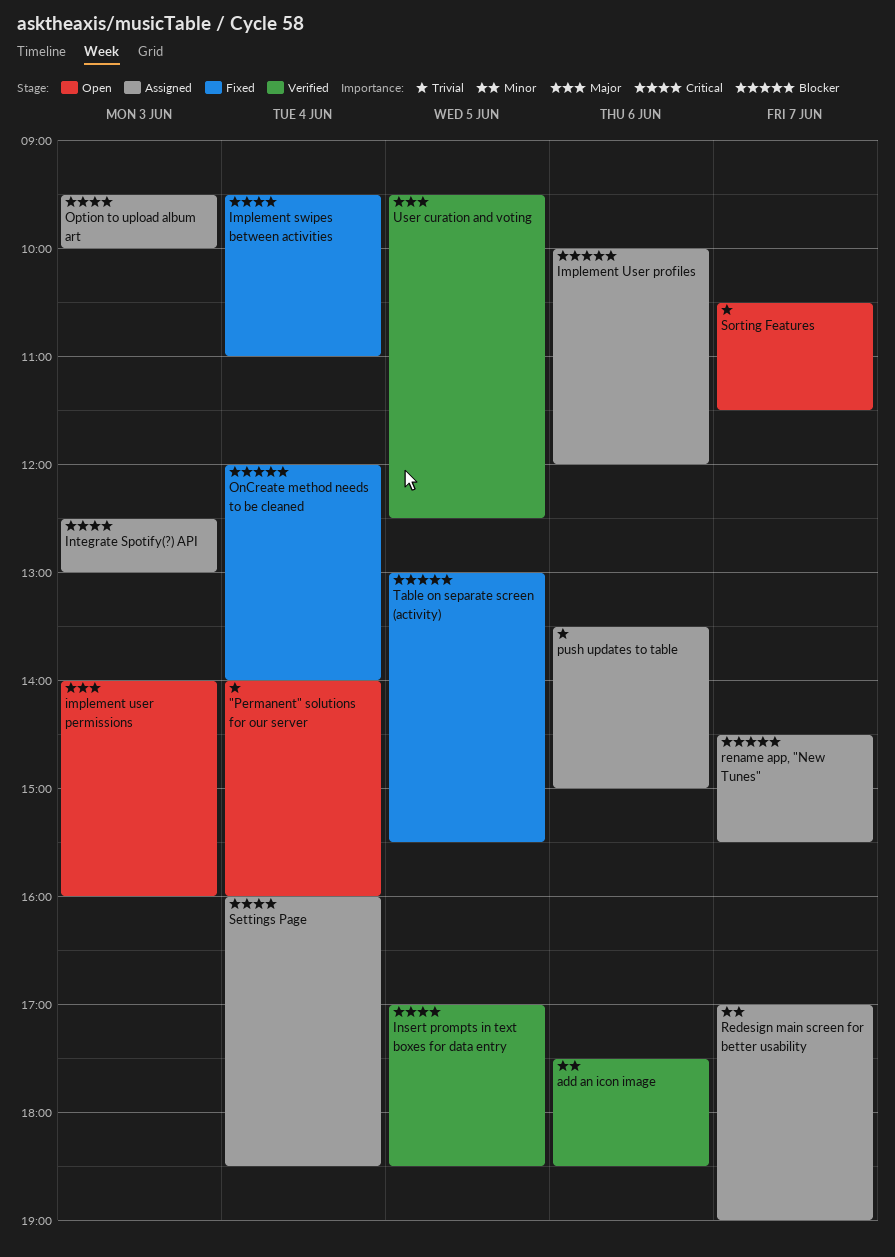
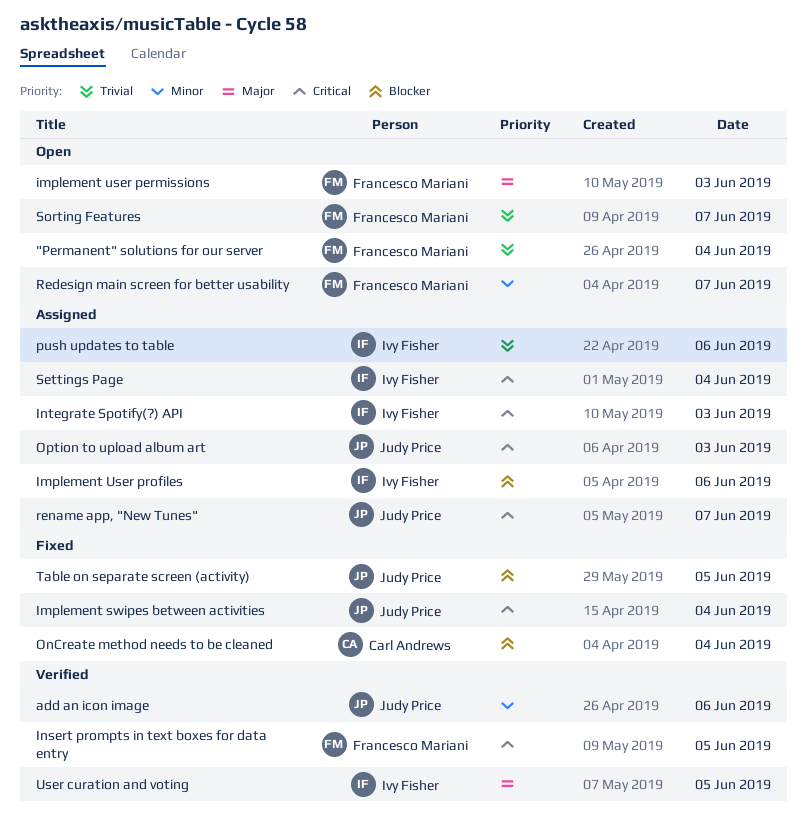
Redesign main screen for better usability, status: Assigned -> Open
rename app, "New Tunes", priority: Blocker -> Critical

